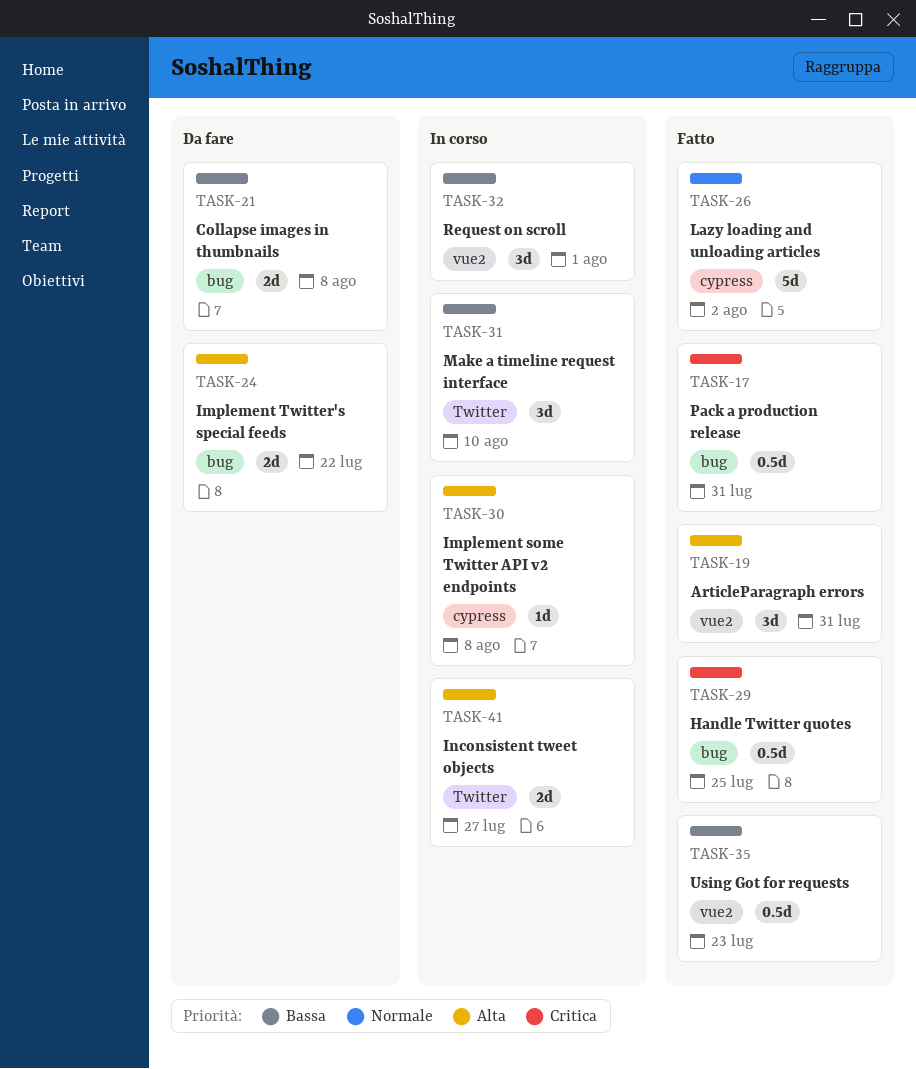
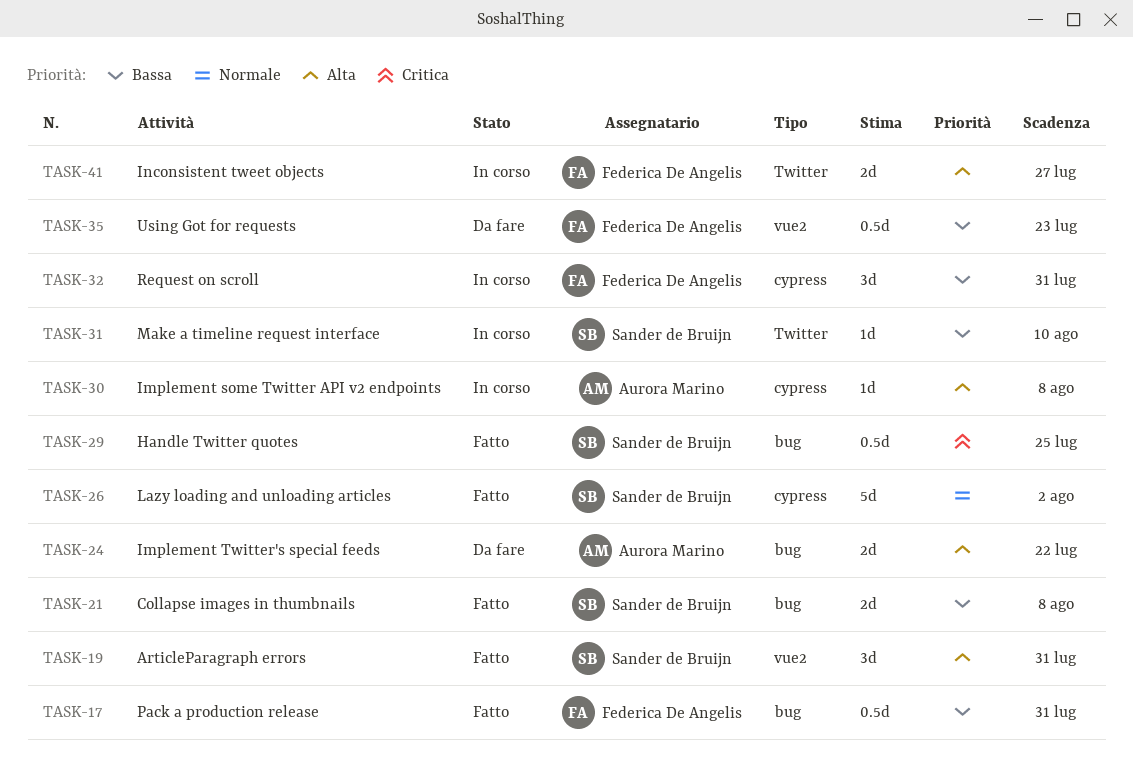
TASK-17, priority: Critica -> Bassa
TASK-21, status: Da fare -> Fatto
TASK-31, estimate: 3d -> 1d
TASK-32, label: vue2 -> cypress
TASK-32, due: Aug 1 -> Jul 31
TASK-35, status: Fatto -> Da fare

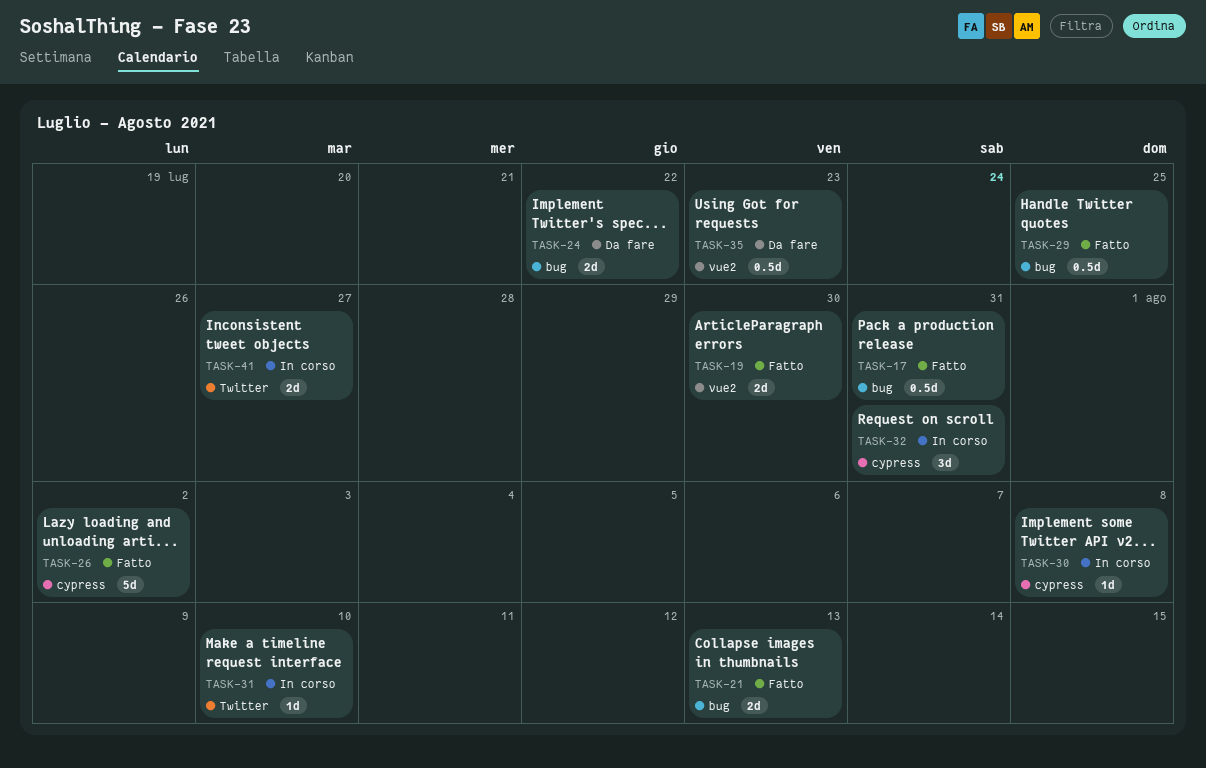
TASK-19, estimate: 3d -> 2d
TASK-19, due: Jul 31 -> Jul 30
TASK-21, due: Aug 8 -> Aug 13

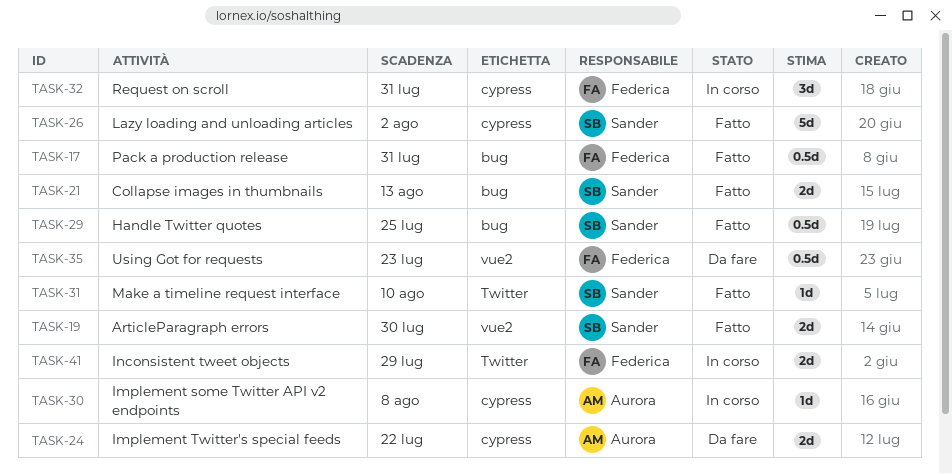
TASK-24, label: bug -> cypress
TASK-31, status: In corso -> Fatto
TASK-41, due: Jul 27 -> Jul 29

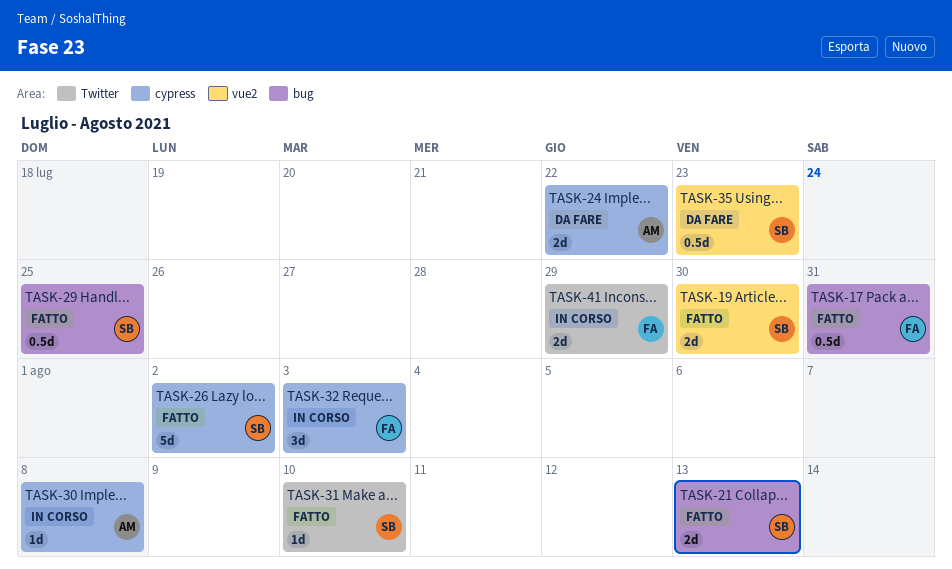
TASK-32, due: Jul 31 -> Aug 3
TASK-35, owner: Federica -> Sander

